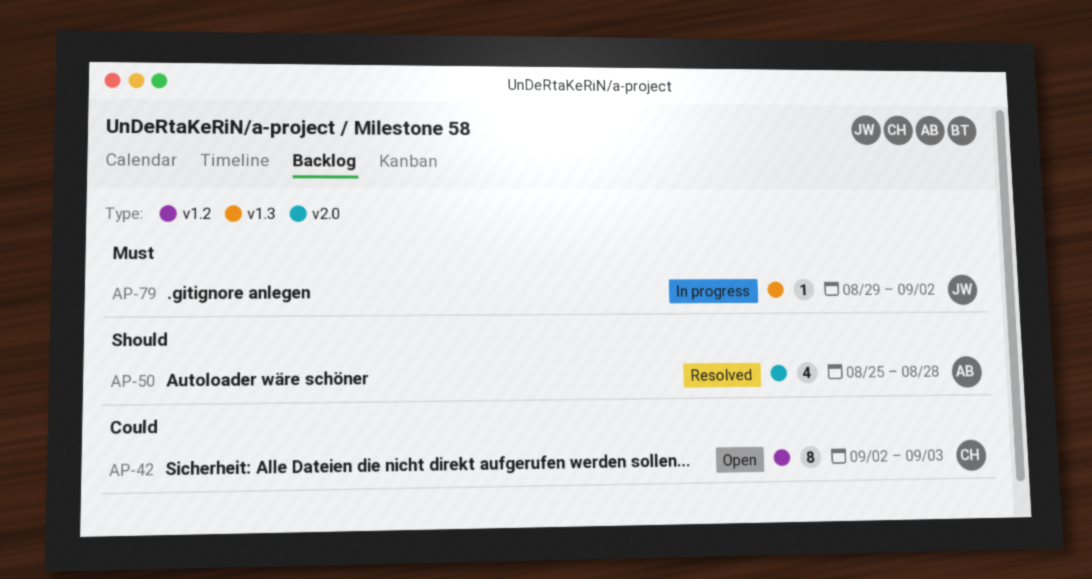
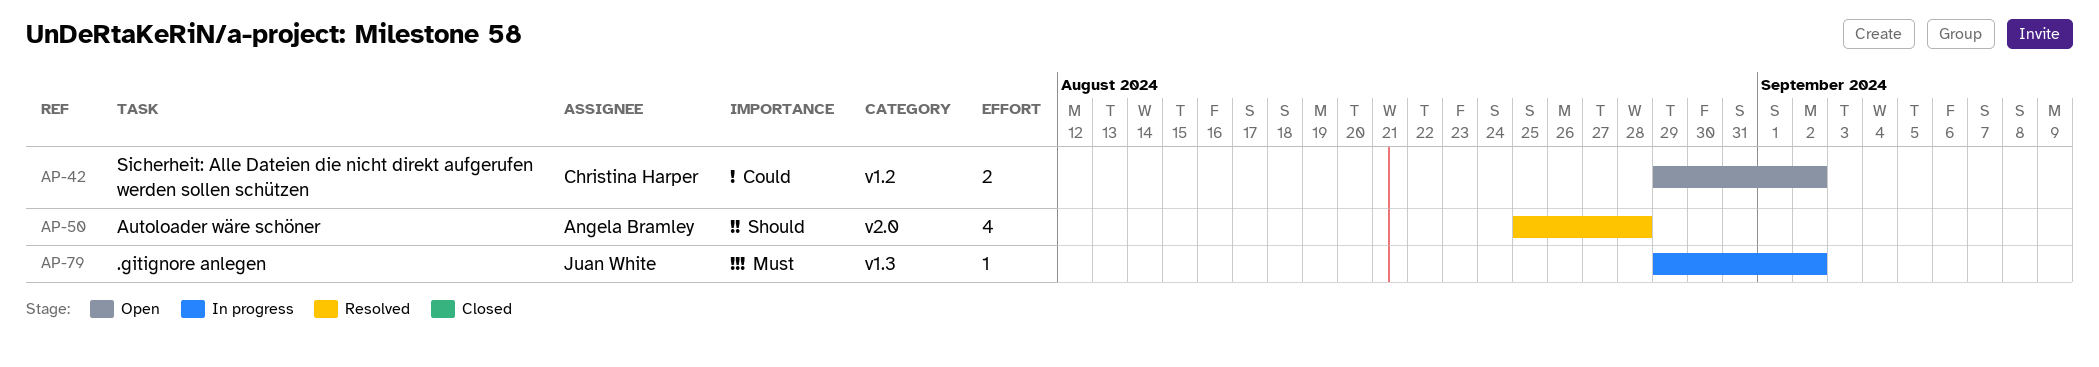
AP-42, estimate: 8 -> 2
AP-42, start: Sep 2 -> Aug 29
AP-42, due: Sep 3 -> Sep 2

